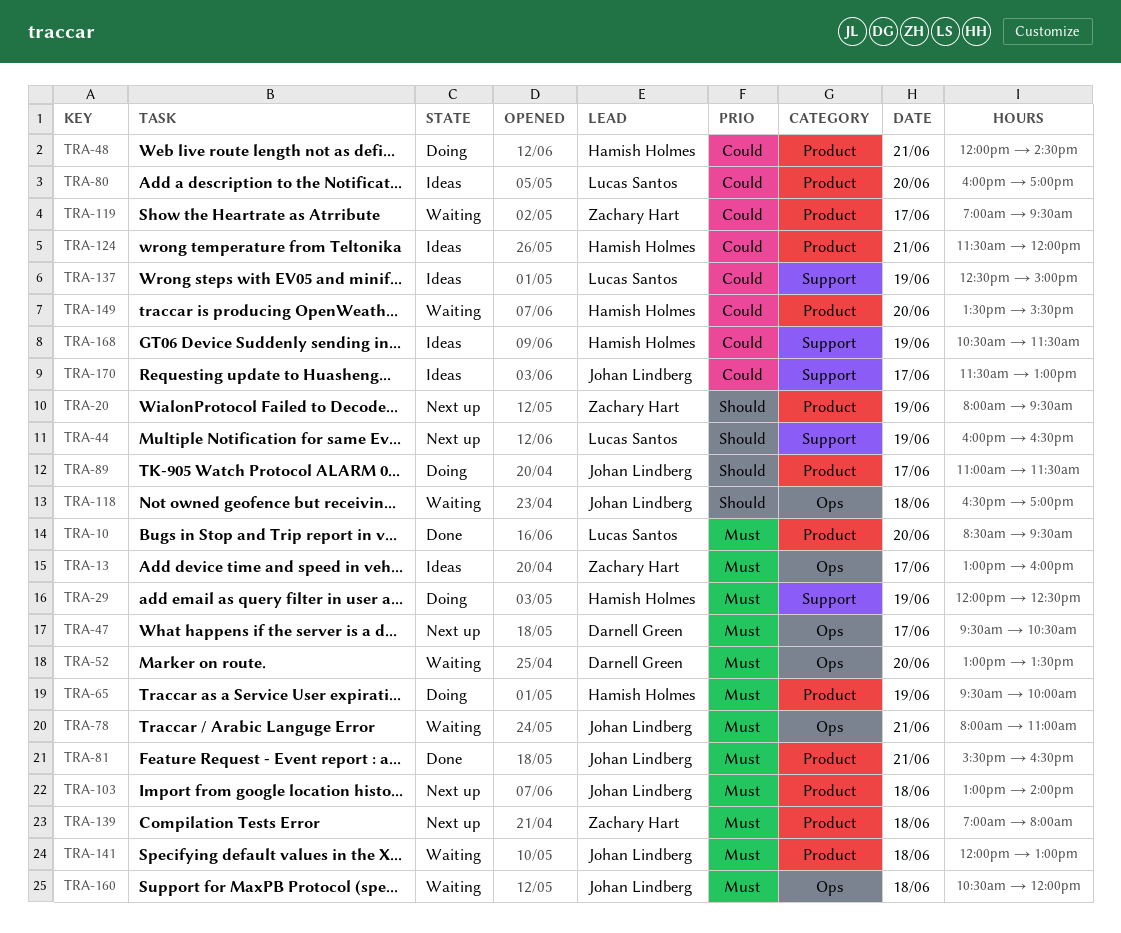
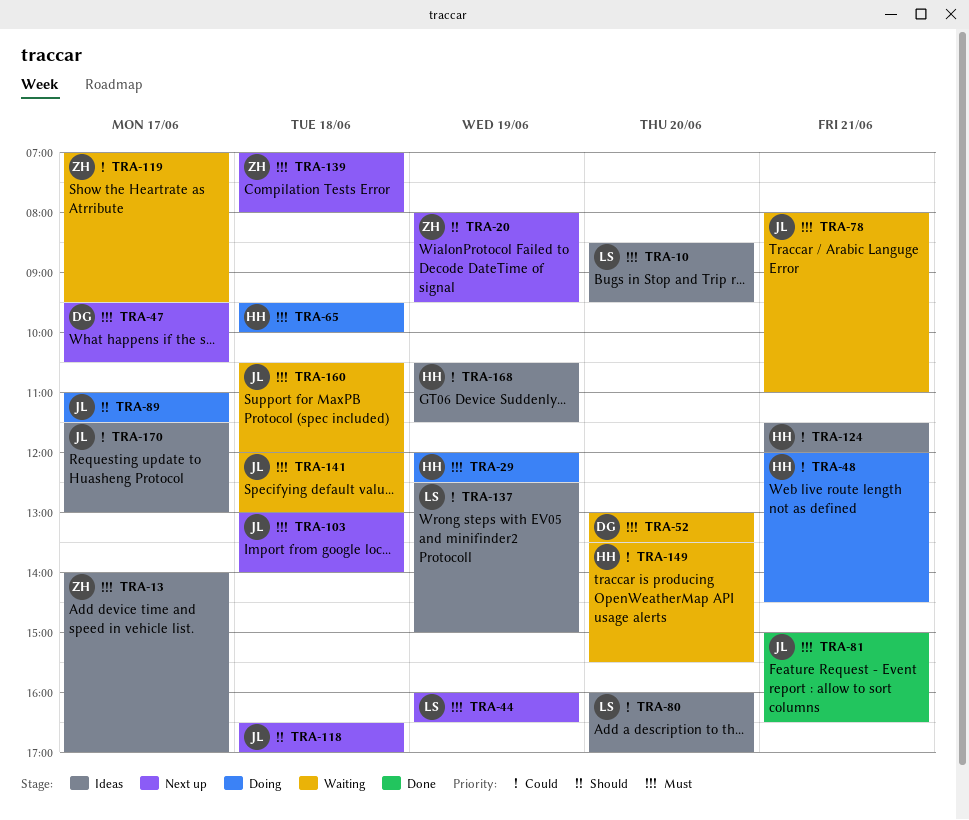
TRA-10, status: Done -> Ideas
TRA-13, begins: 13:00 -> 14:00
TRA-13, ends: 16:00 -> 17:00
TRA-44, priority: Should -> Must
TRA-65, day: Jun 19 -> Jun 18
TRA-81, begins: 15:30 -> 15:00
TRA-118, status: Waiting -> Next up

